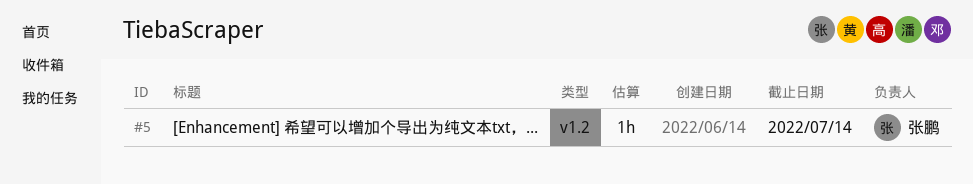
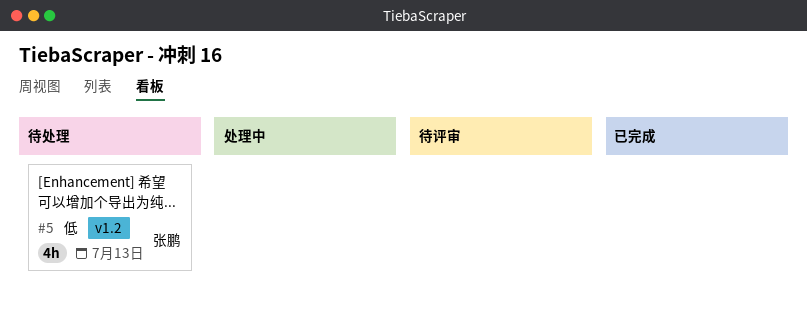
#5, estimate: 1h -> 4h
#5, due: Jul 14 -> Jul 13

